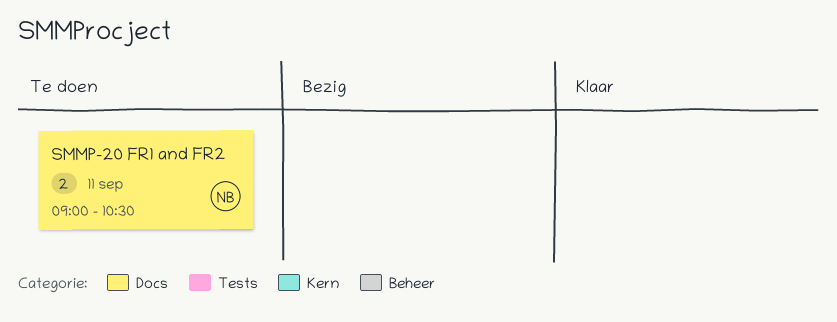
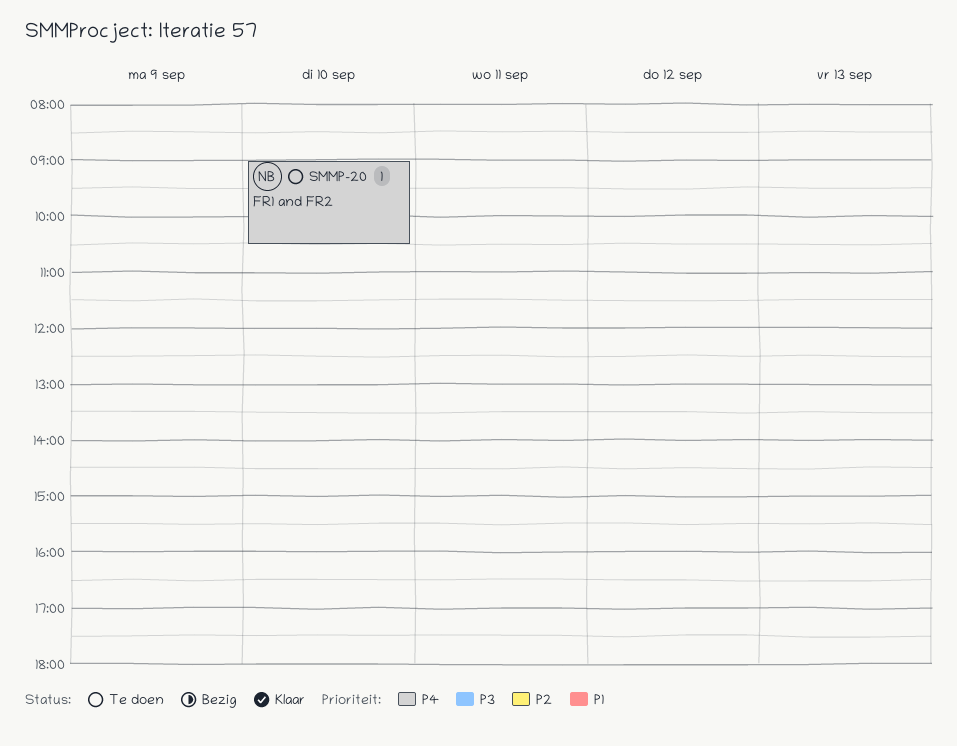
SMMP-20, estimate: 2 -> 1
SMMP-20, day: Sep 11 -> Sep 10

